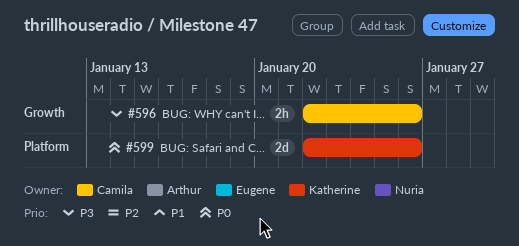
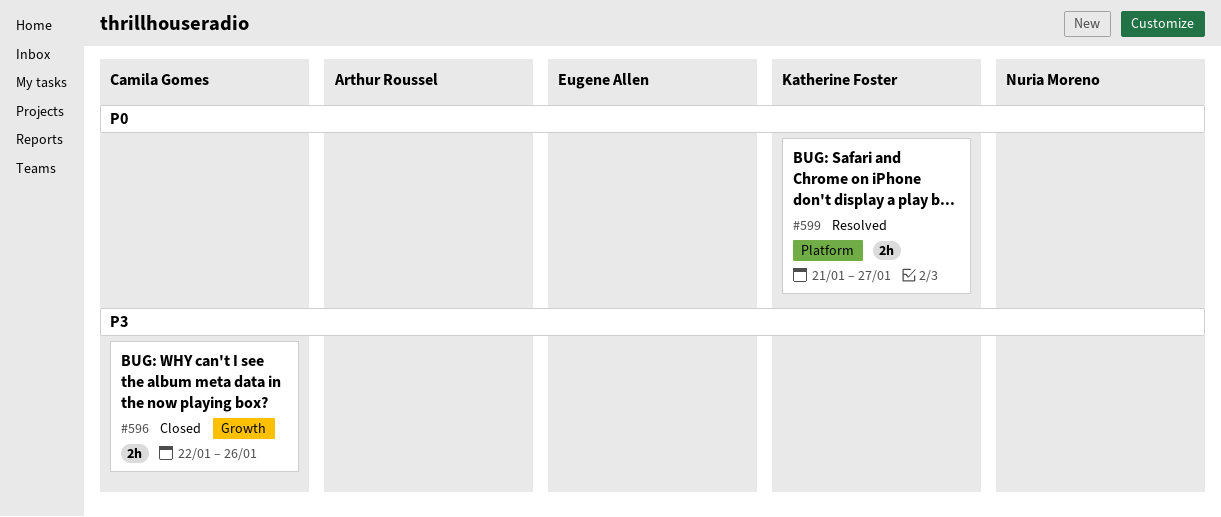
#599, estimate: 2d -> 2h
#599, start: Jan 22 -> Jan 21
#599, due: Jan 26 -> Jan 27

